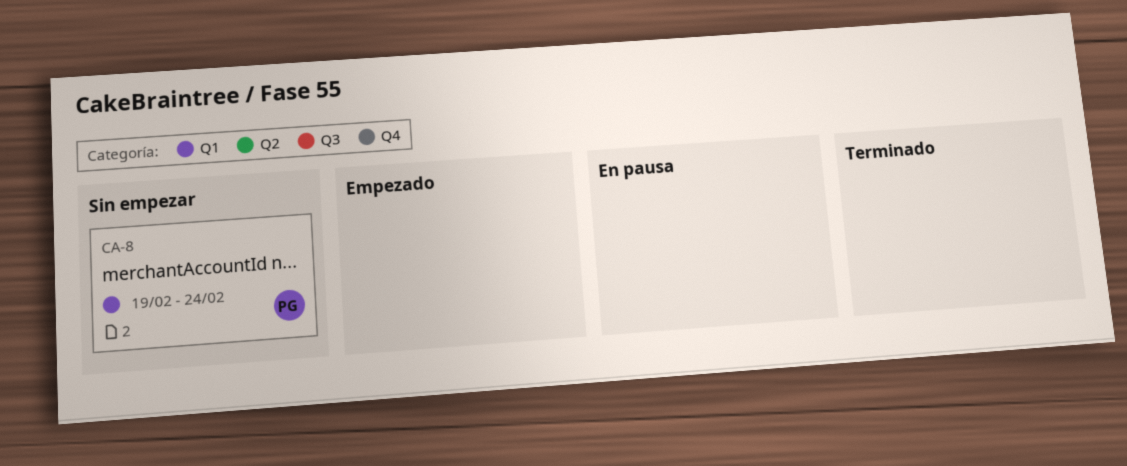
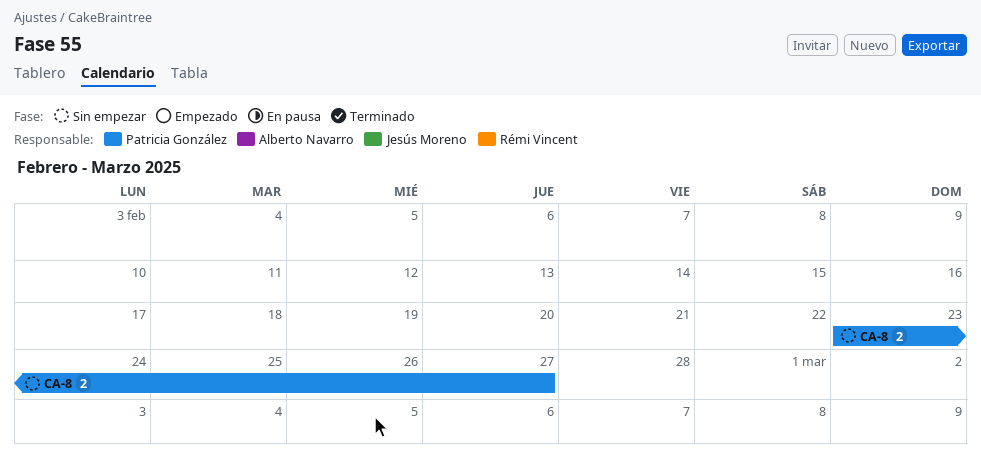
CA-8, start: Feb 19 -> Feb 23
CA-8, due: Feb 24 -> Feb 27

